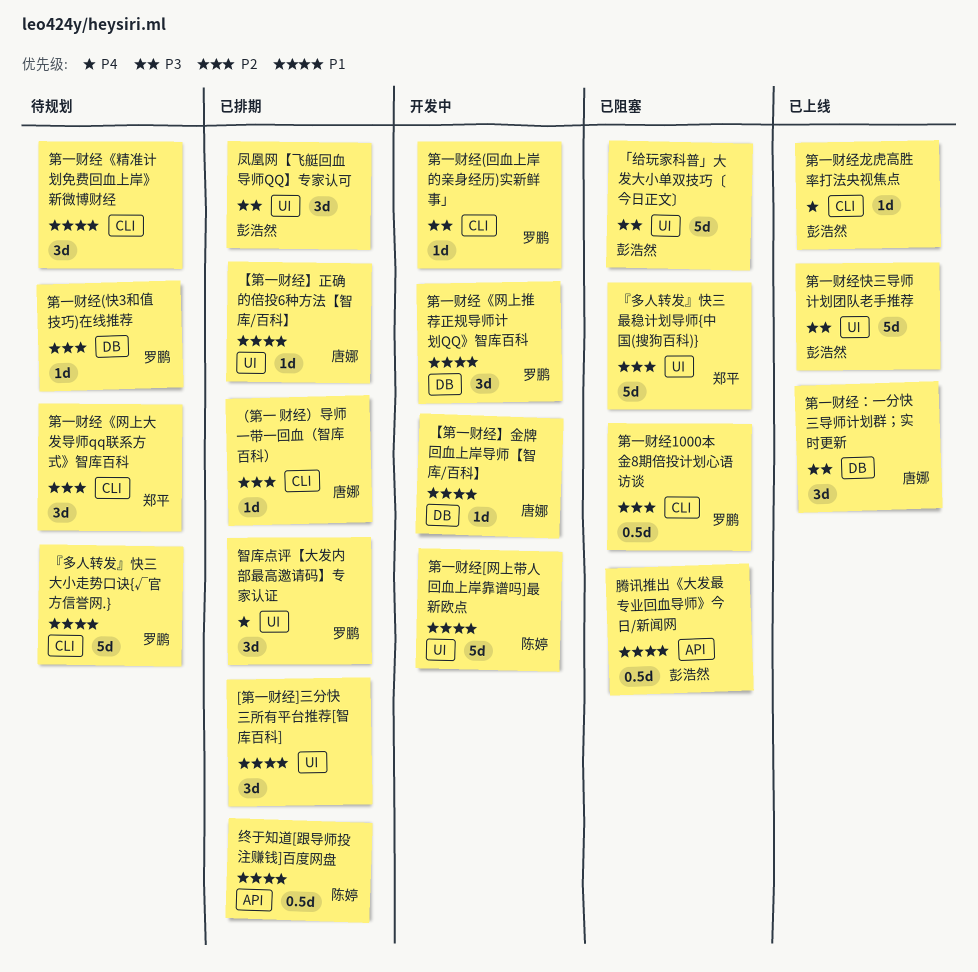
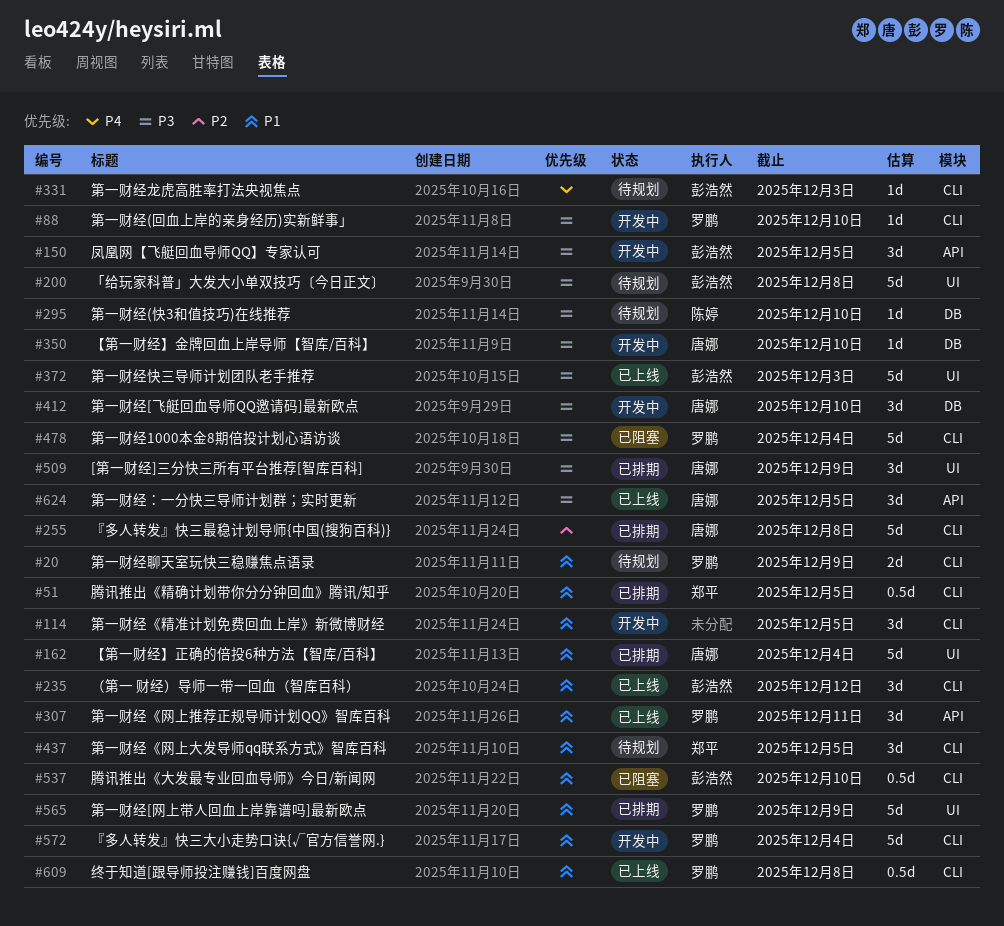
[第一财经]三分快三所有平台推荐[智库百科], owner: none -> 唐娜
[第一财经]三分快三所有平台推荐[智库百科], priority: P1 -> P3
「给玩家科普」大发大小单双技巧〔今日正文〕, status: 已阻塞 -> 待规划
『多人转发』快三大小走势口诀{√官方信誉网.}, status: 待规划 -> 开发中
『多人转发』快三最稳计划导师{中国(搜狗百科)}, status: 已阻塞 -> 已排期
『多人转发』快三最稳计划导师{中国(搜狗百科)}, owner: 郑平 -> 唐娜
『多人转发』快三最稳计划导师{中国(搜狗百科)}, label: UI -> CLI
【第一财经】正确的倍投6种方法【智库/百科】, estimate: 1d -> 5d
【第一财经】金牌回血上岸导师【智库/百科】, priority: P1 -> P3
凤凰网【飞艇回血导师QQ】专家认可, status: 已排期 -> 开发中
凤凰网【飞艇回血导师QQ】专家认可, label: UI -> API
智库点评【大发内部最高邀请码】专家认证: present -> none
第一财经(快3和值技巧)在线推荐, owner: 罗鹏 -> 陈婷
第一财经(快3和值技巧)在线推荐, priority: P2 -> P3
第一财经1000本金8期倍投计划心语访谈, priority: P2 -> P3
第一财经1000本金8期倍投计划心语访谈, estimate: 0.5d -> 5d
第一财经[网上带人回血上岸靠谱吗]最新欧点, status: 开发中 -> 已排期
第一财经[网上带人回血上岸靠谱吗]最新欧点, owner: 陈婷 -> 罗鹏
第一财经[飞艇回血导师QQ邀请码]最新欧点: none -> present
第一财经《精准计划免费回血上岸》新微博财经, status: 待规划 -> 开发中
第一财经《网上大发导师qq联系方式》智库百科, priority: P2 -> P1
第一财经《网上推荐正规导师计划QQ》智库百科, status: 开发中 -> 已上线
第一财经《网上推荐正规导师计划QQ》智库百科, label: DB -> API
第一财经聊天室玩快三稳赚焦点语录: none -> present
第一财经龙虎高胜率打法央视焦点, status: 已上线 -> 待规划
第一财经：一分快三导师计划群；实时更新, label: DB -> API
终于知道[跟导师投注赚钱]百度网盘, status: 已排期 -> 已上线
终于知道[跟导师投注赚钱]百度网盘, owner: 陈婷 -> 罗鹏
终于知道[跟导师投注赚钱]百度网盘, label: API -> CLI
腾讯推出《大发最专业回血导师》今日/新闻网, label: API -> CLI
腾讯推出《精确计划带你分分钟回血》腾讯/知乎: none -> present
（第一 财经）导师一带一回血（智库百科）, status: 已排期 -> 已上线
（第一 财经）导师一带一回血（智库百科）, owner: 唐娜 -> 彭浩然
（第一 财经）导师一带一回血（智库百科）, priority: P2 -> P1
（第一 财经）导师一带一回血（智库百科）, estimate: 1d -> 3d

